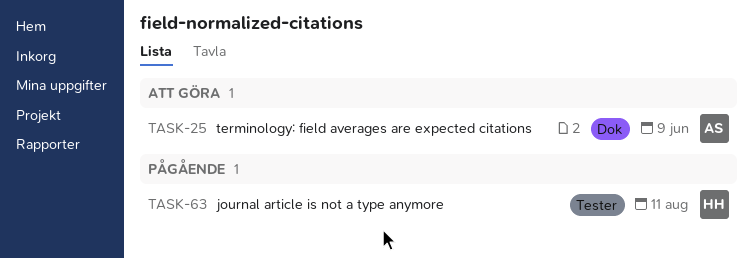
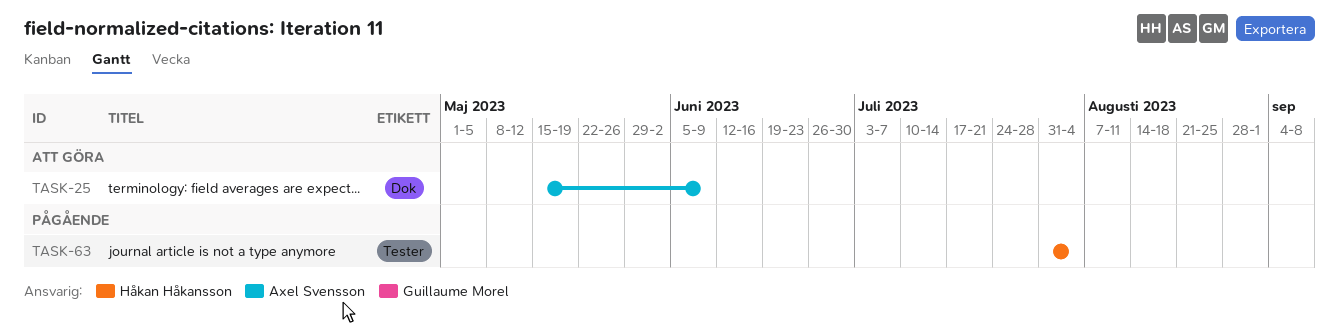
TASK-63, due: Aug 11 -> Aug 4

